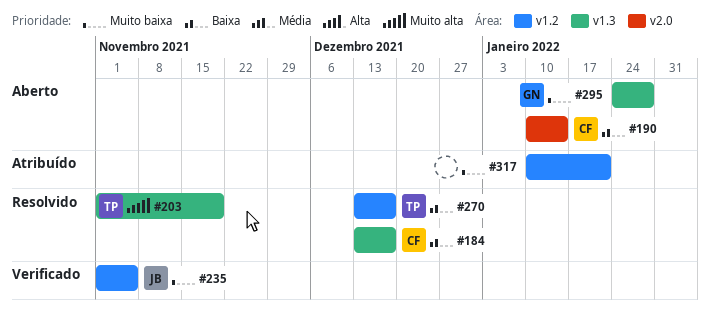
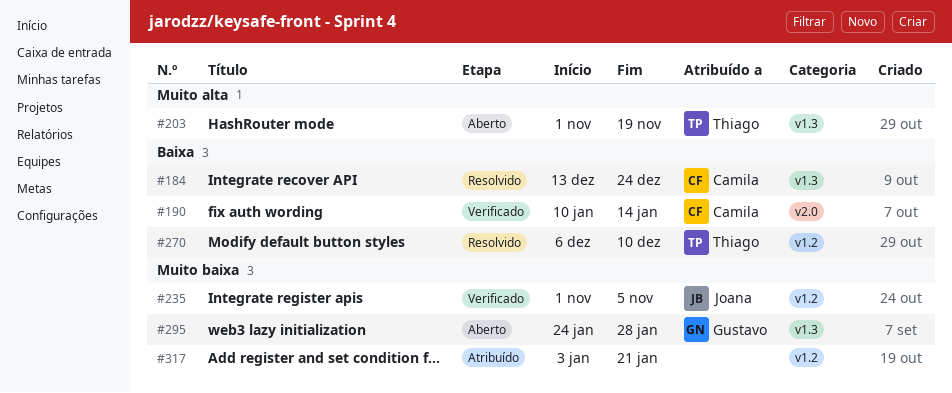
#184, due: Dec 17 -> Dec 24
#190, status: Aberto -> Verificado
#203, status: Resolvido -> Aberto
#270, start: Dec 13 -> Dec 6
#270, due: Dec 17 -> Dec 10
#317, start: Jan 10 -> Jan 3

